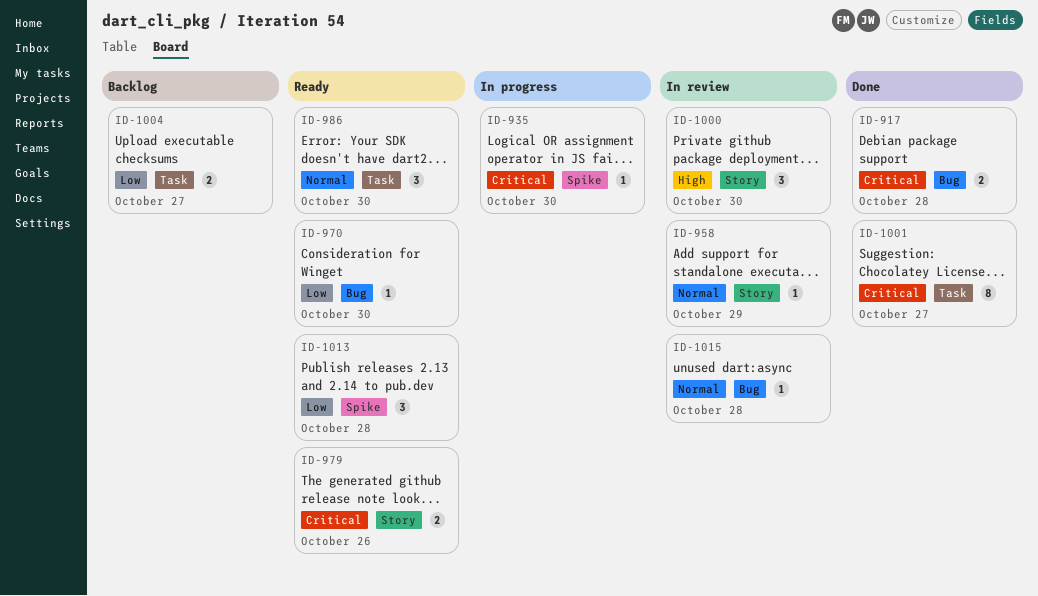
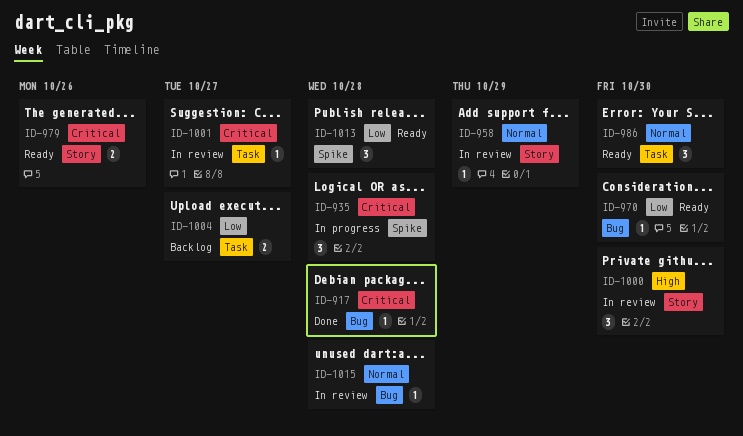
ID-917, estimate: 2 -> 1
ID-935, estimate: 1 -> 3
ID-935, due: Oct 30 -> Oct 28
ID-1001, status: Done -> In review
ID-1001, estimate: 8 -> 1

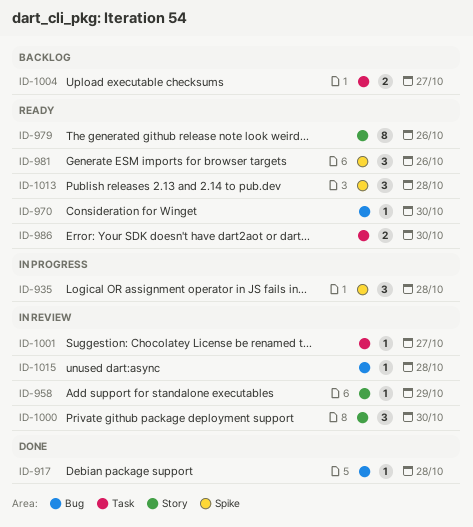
ID-979, estimate: 2 -> 8
ID-981: none -> present
ID-986, estimate: 3 -> 2

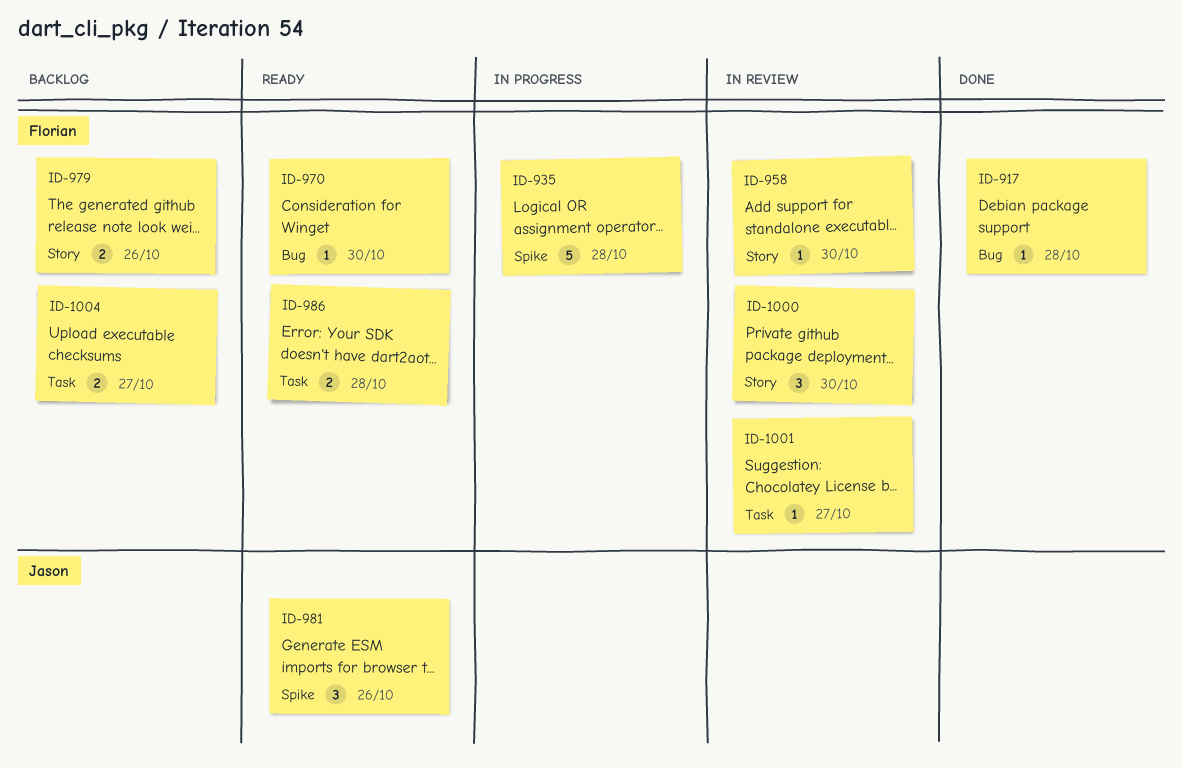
ID-935, estimate: 3 -> 5
ID-958, due: Oct 29 -> Oct 30
ID-979, status: Ready -> Backlog
ID-979, estimate: 8 -> 2
ID-986, due: Oct 30 -> Oct 28
ID-1013: present -> none
ID-1015: present -> none

